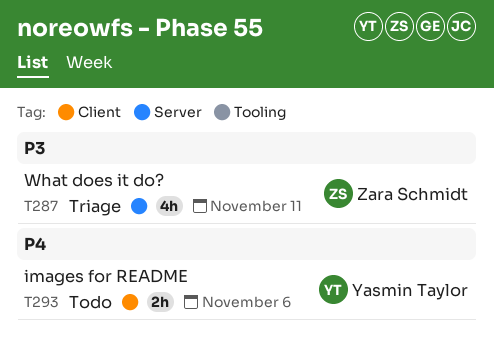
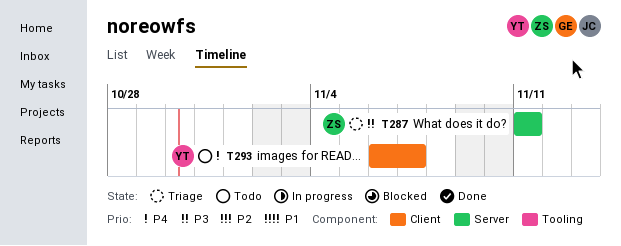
T293, due: Nov 6 -> Nov 7

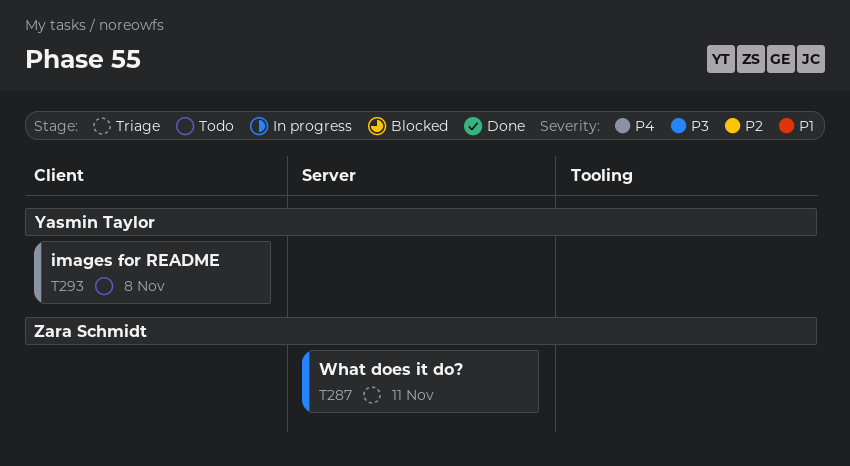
T293, due: Nov 7 -> Nov 8

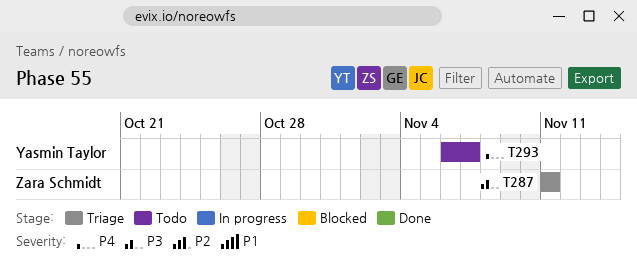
T293, due: Nov 8 -> Nov 7

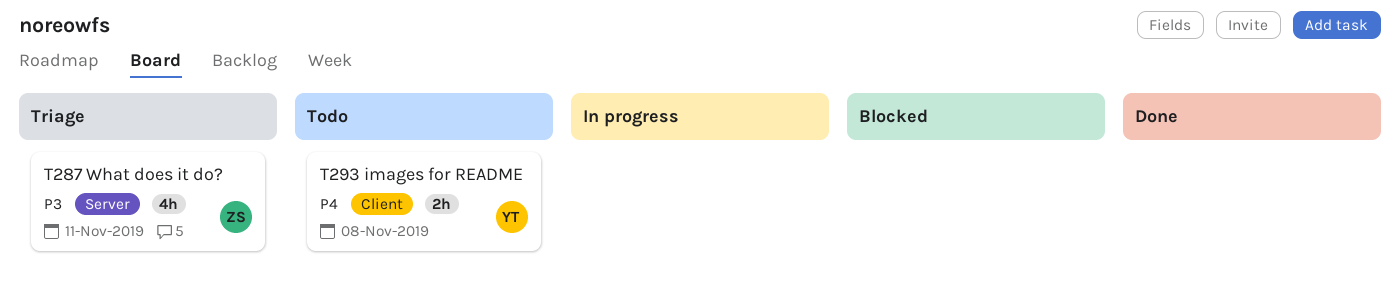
T293, due: Nov 7 -> Nov 8

